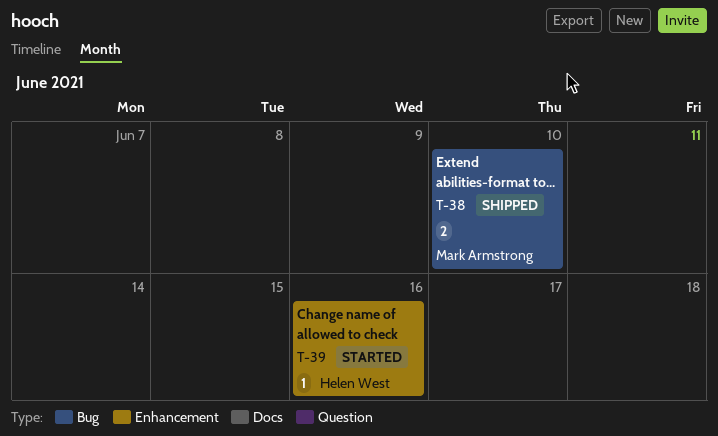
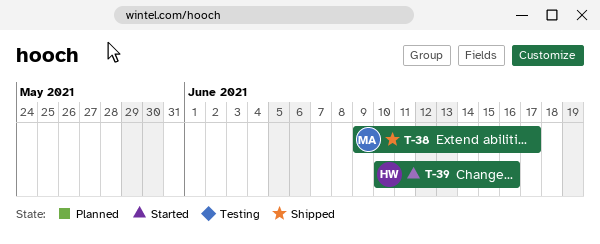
T-38, due: Jun 10 -> Jun 17

